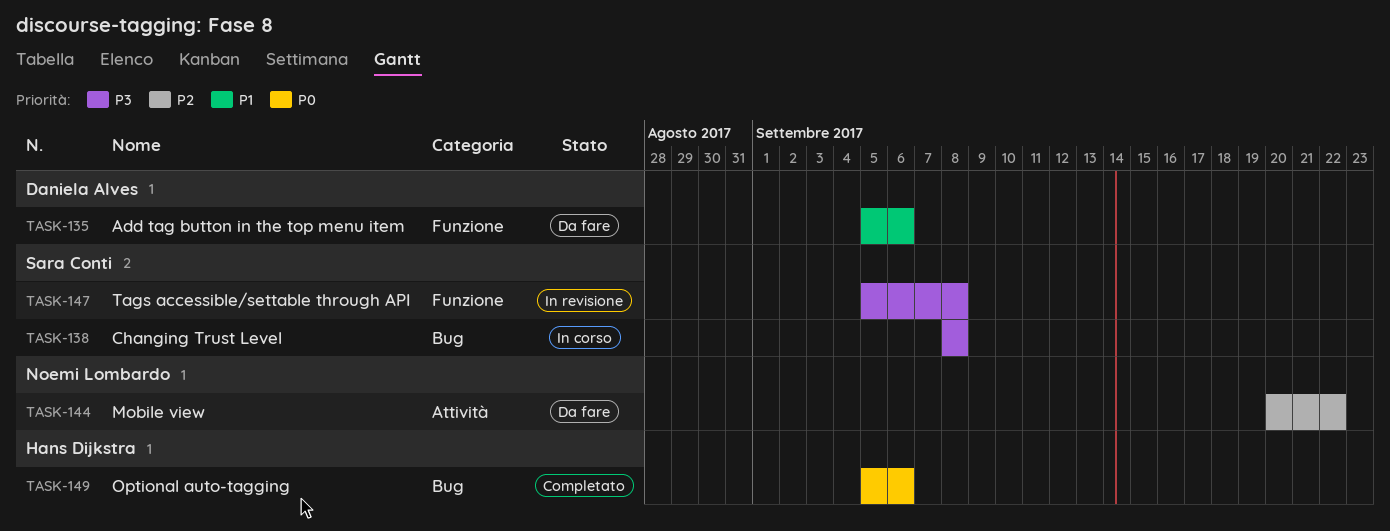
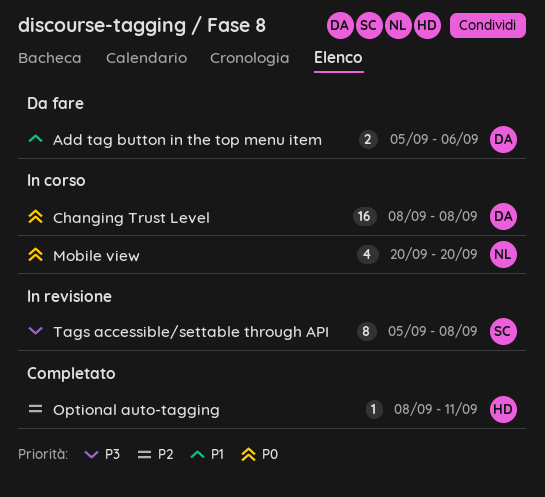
Changing Trust Level, owner: Sara Conti -> Daniela Alves
Changing Trust Level, priority: P3 -> P0
Mobile view, status: Da fare -> In corso
Mobile view, priority: P2 -> P0
Mobile view, due: Sep 22 -> Sep 20
Optional auto-tagging, priority: P0 -> P2
Optional auto-tagging, start: Sep 5 -> Sep 8
Optional auto-tagging, due: Sep 6 -> Sep 11

